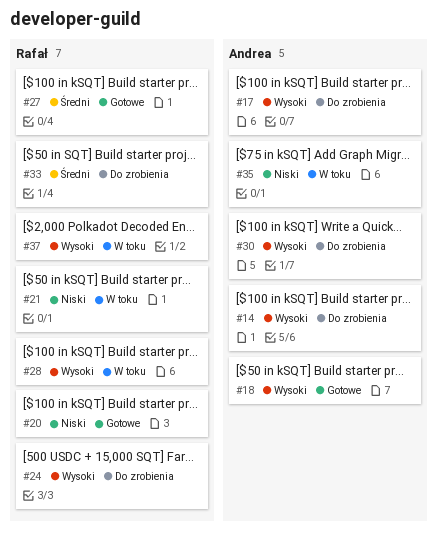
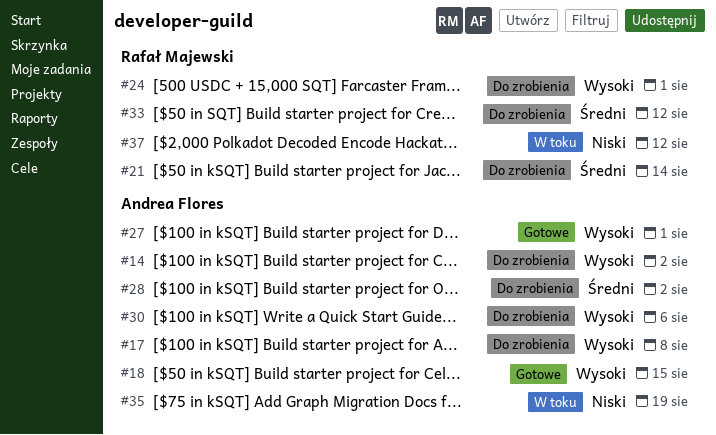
#20: present -> none
#21, status: W toku -> Do zrobienia
#21, priority: Niski -> Średni
#27, owner: Rafał Majewski -> Andrea Flores
#27, priority: Średni -> Wysoki
#28, status: W toku -> Do zrobienia
#28, owner: Rafał Majewski -> Andrea Flores
#28, priority: Wysoki -> Średni
#37, priority: Wysoki -> Niski

